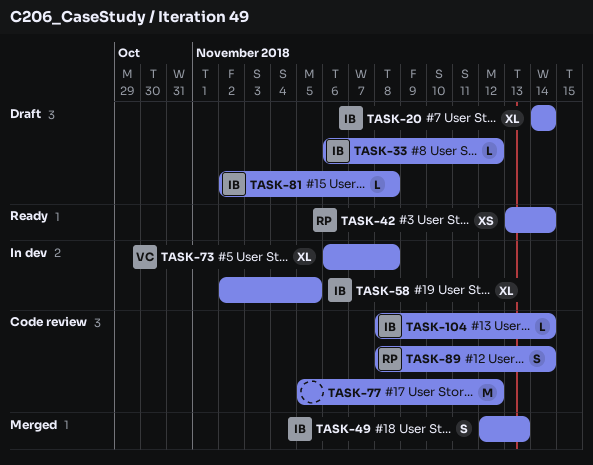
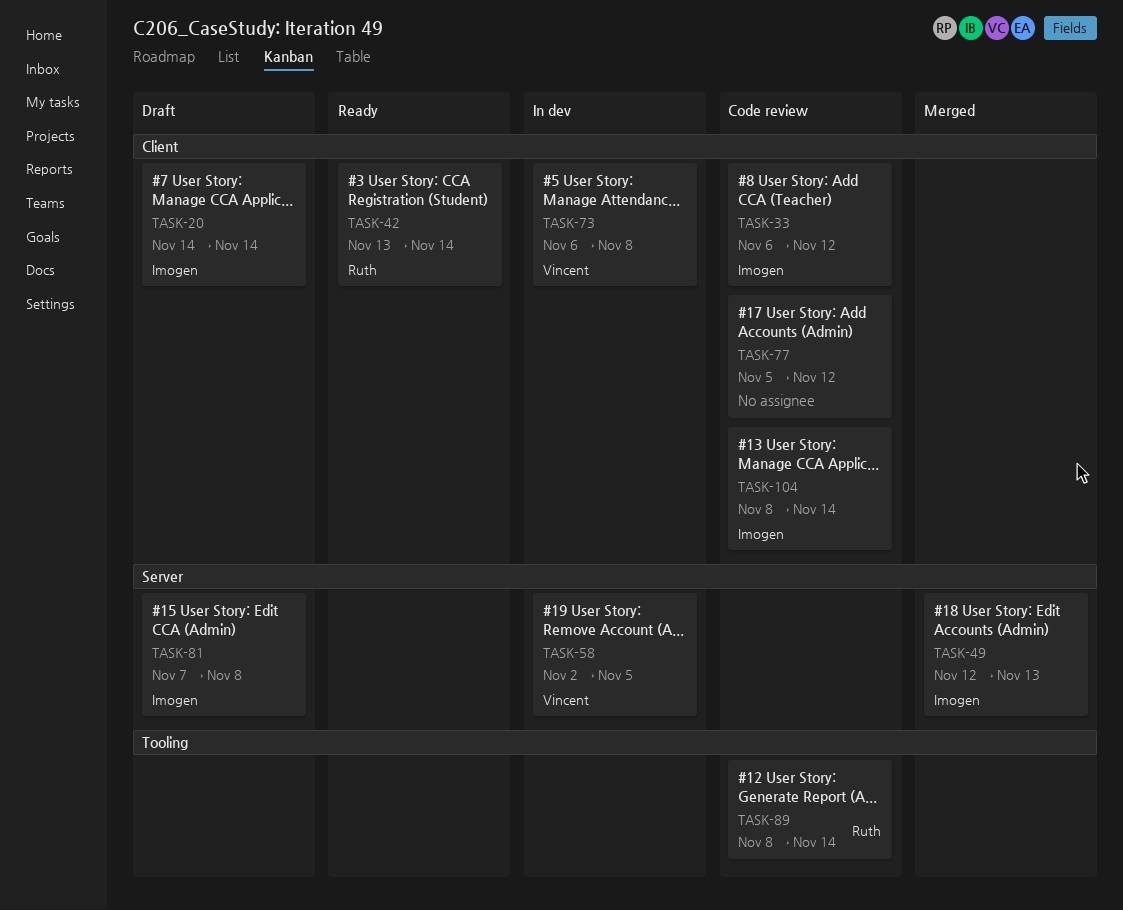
TASK-33, status: Draft -> Code review
TASK-58, owner: Imogen -> Vincent
TASK-81, start: Nov 2 -> Nov 7

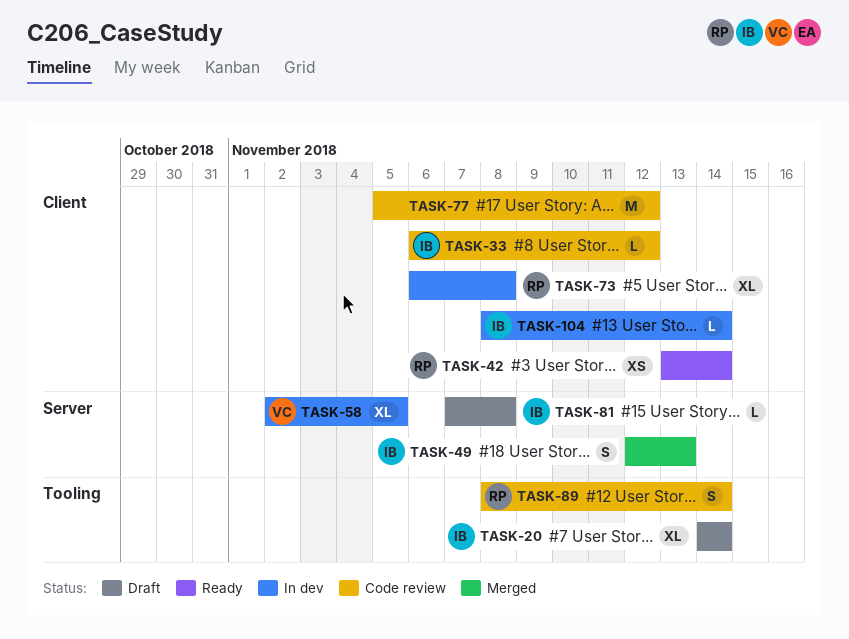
TASK-20, label: Client -> Tooling
TASK-73, owner: Vincent -> Ruth
TASK-104, status: Code review -> In dev

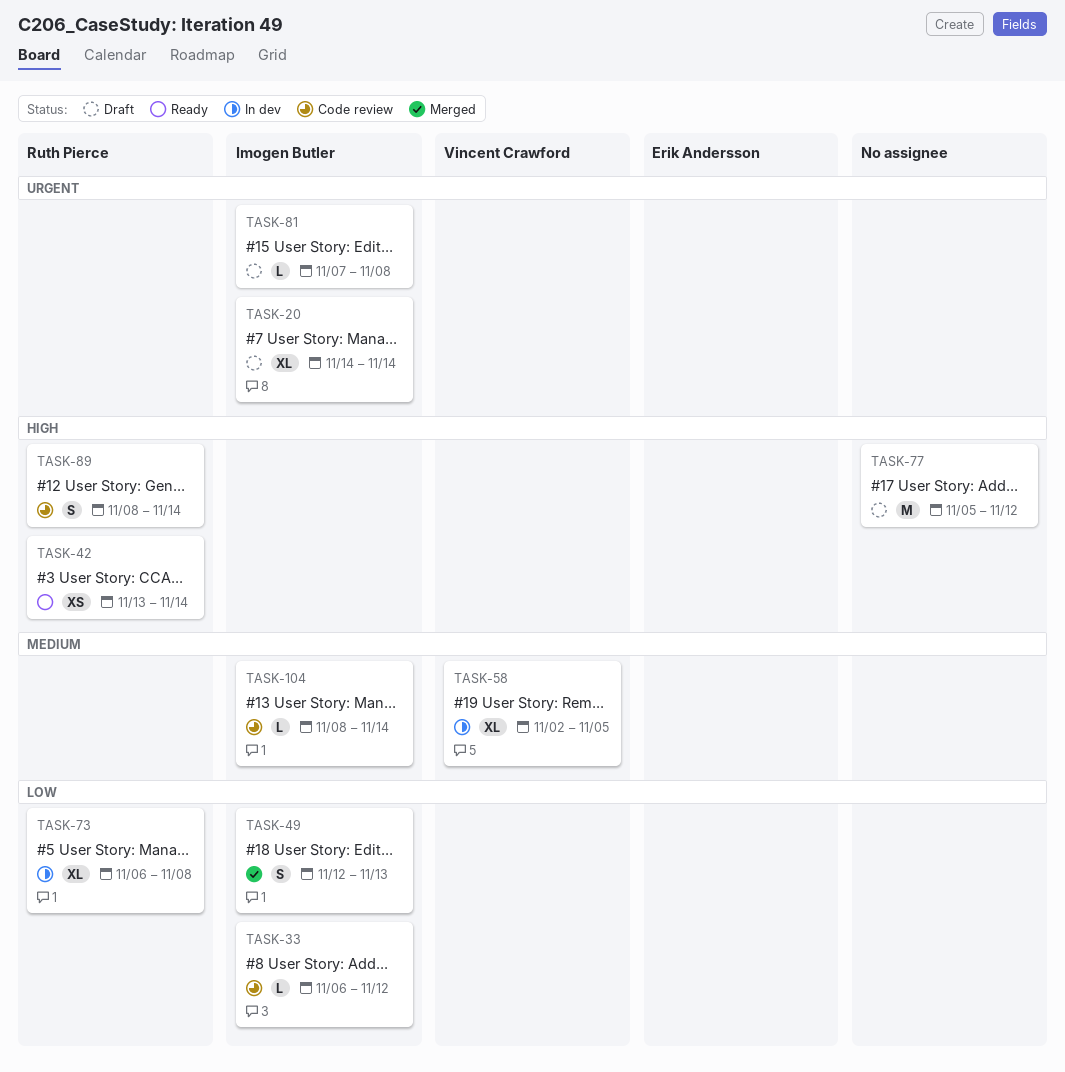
TASK-77, status: Code review -> Draft
TASK-104, status: In dev -> Code review

